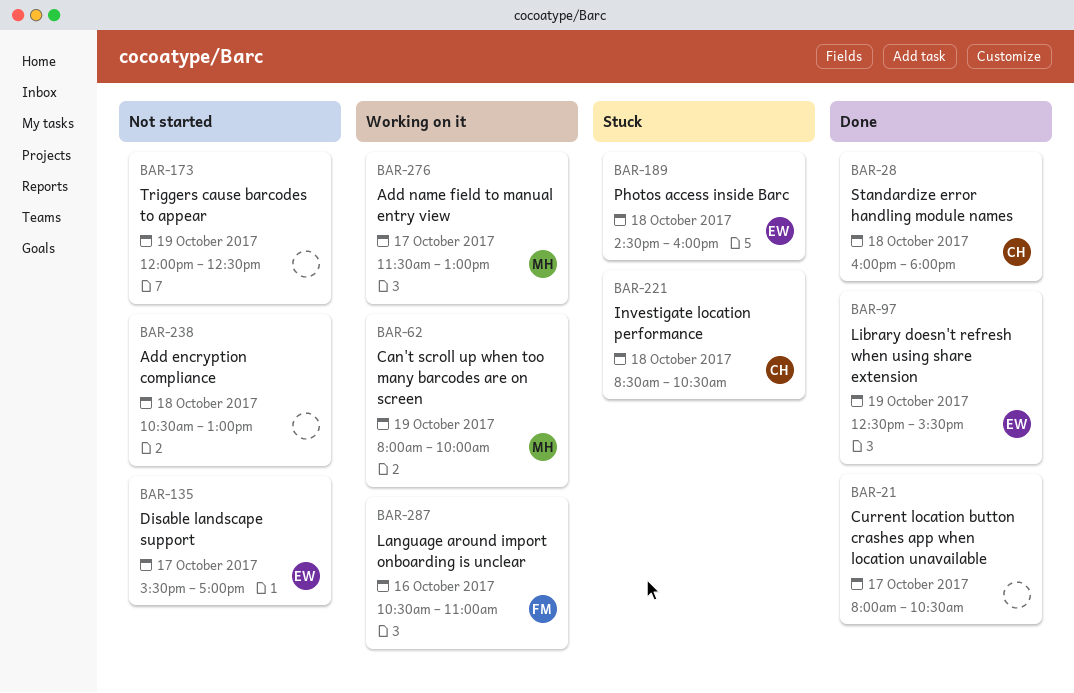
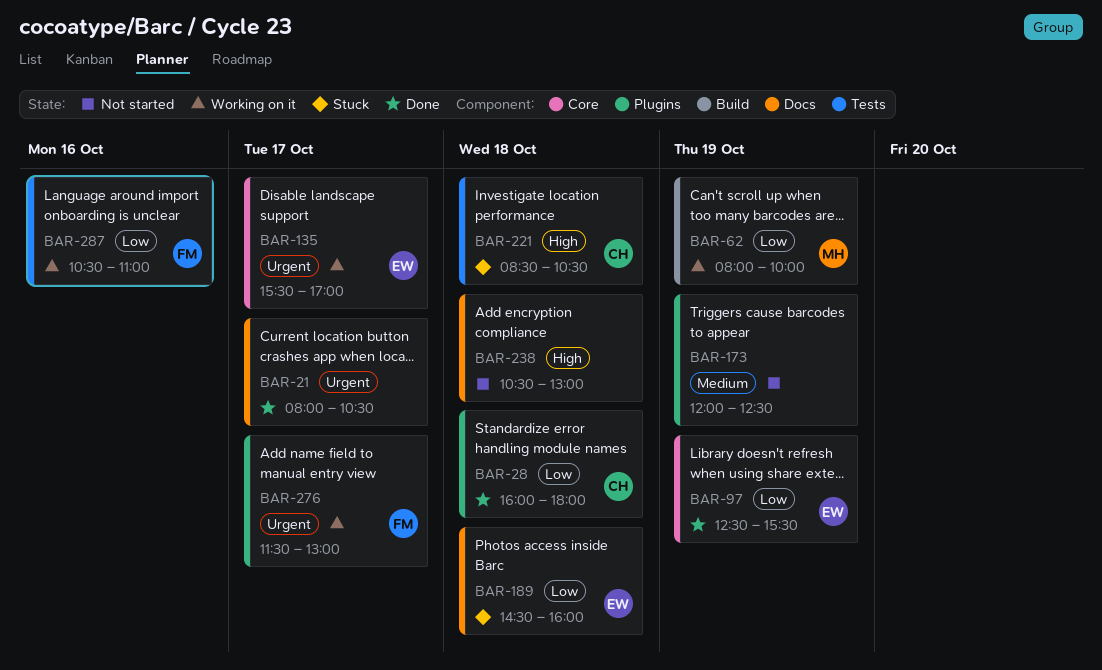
BAR-135, status: Not started -> Working on it
BAR-276, owner: MH -> FM

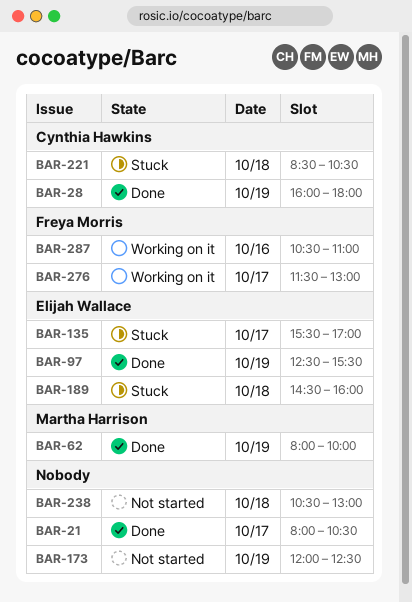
BAR-28, day: Oct 18 -> Oct 19
BAR-62, status: Working on it -> Done
BAR-135, status: Working on it -> Stuck

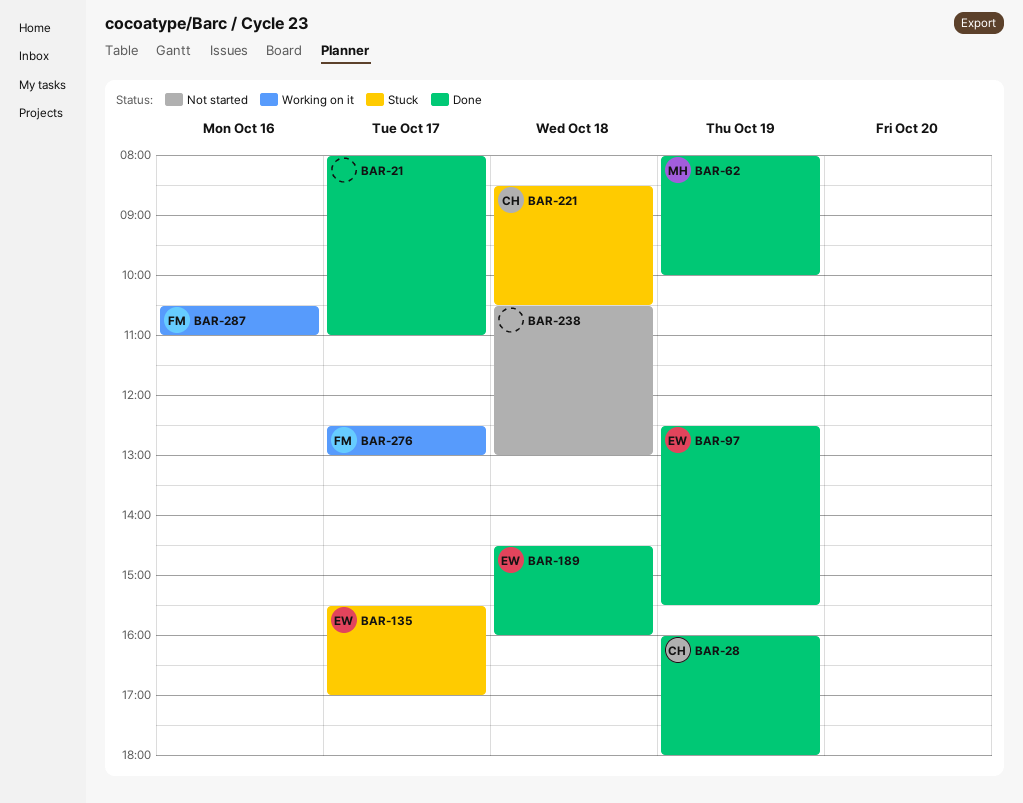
BAR-21, ends: 10:30 -> 11:00
BAR-173: present -> none
BAR-189, status: Stuck -> Done
BAR-276, begins: 11:30 -> 12:30

